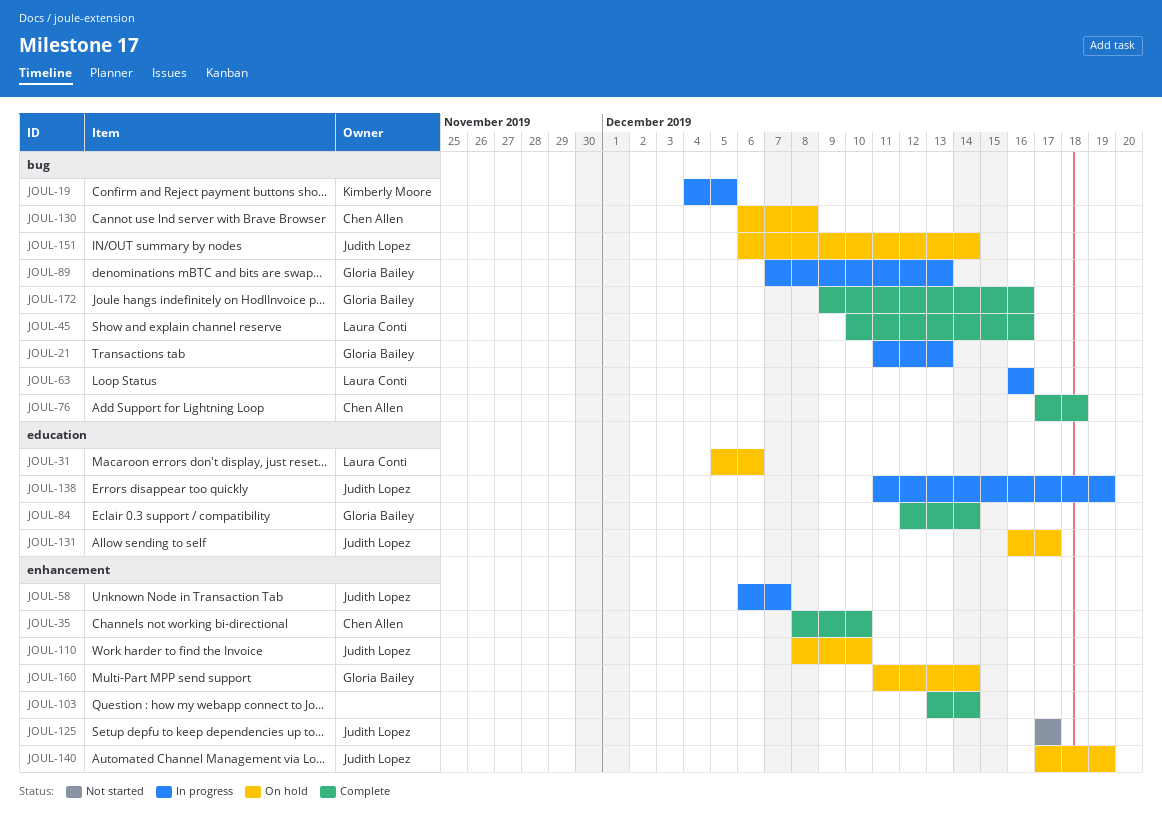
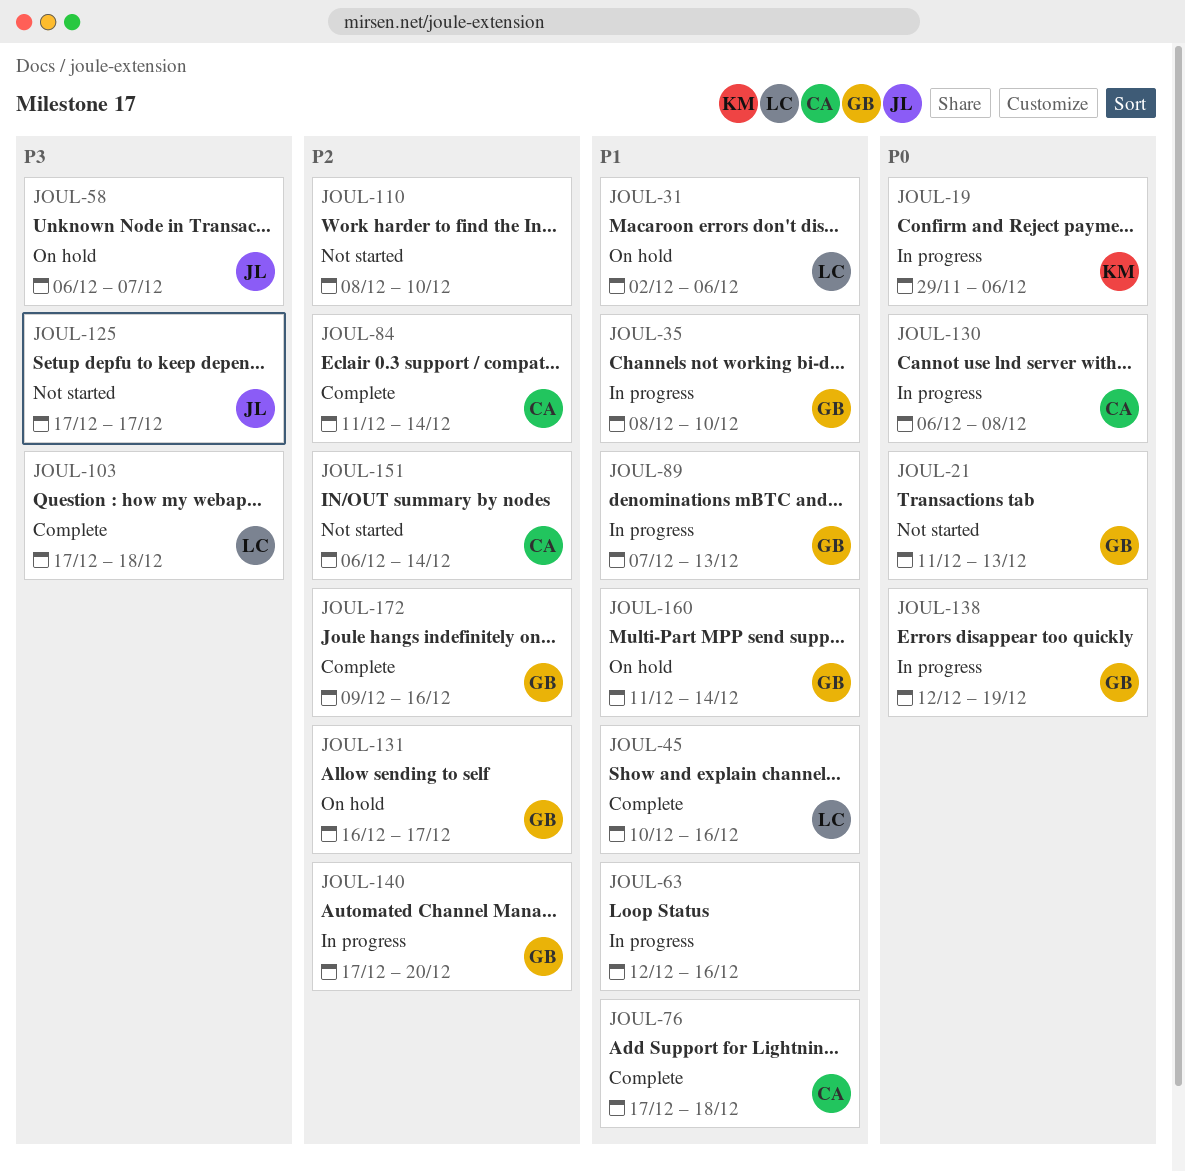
JOUL-19, start: Dec 4 -> Nov 29
JOUL-19, due: Dec 5 -> Dec 6
JOUL-21, status: In progress -> Not started
JOUL-31, start: Dec 5 -> Dec 2
JOUL-35, status: Complete -> In progress
JOUL-35, owner: Chen Allen -> Gloria Bailey
JOUL-58, status: In progress -> On hold
JOUL-63, owner: Laura Conti -> none
JOUL-63, start: Dec 16 -> Dec 12
JOUL-84, owner: Gloria Bailey -> Chen Allen
JOUL-84, start: Dec 12 -> Dec 11
JOUL-103, owner: none -> Laura Conti
JOUL-103, start: Dec 13 -> Dec 17
JOUL-103, due: Dec 14 -> Dec 18
JOUL-110, status: On hold -> Not started
JOUL-110, owner: Judith Lopez -> none
JOUL-130, status: On hold -> In progress
JOUL-131, owner: Judith Lopez -> Gloria Bailey
JOUL-138, owner: Judith Lopez -> Gloria Bailey
JOUL-138, start: Dec 11 -> Dec 12
JOUL-140, status: On hold -> In progress
JOUL-140, owner: Judith Lopez -> Gloria Bailey
JOUL-140, due: Dec 19 -> Dec 20
JOUL-151, status: On hold -> Not started
JOUL-151, owner: Judith Lopez -> Chen Allen

